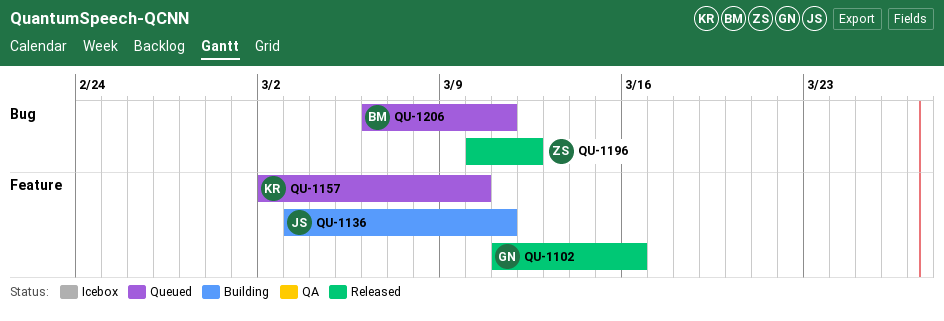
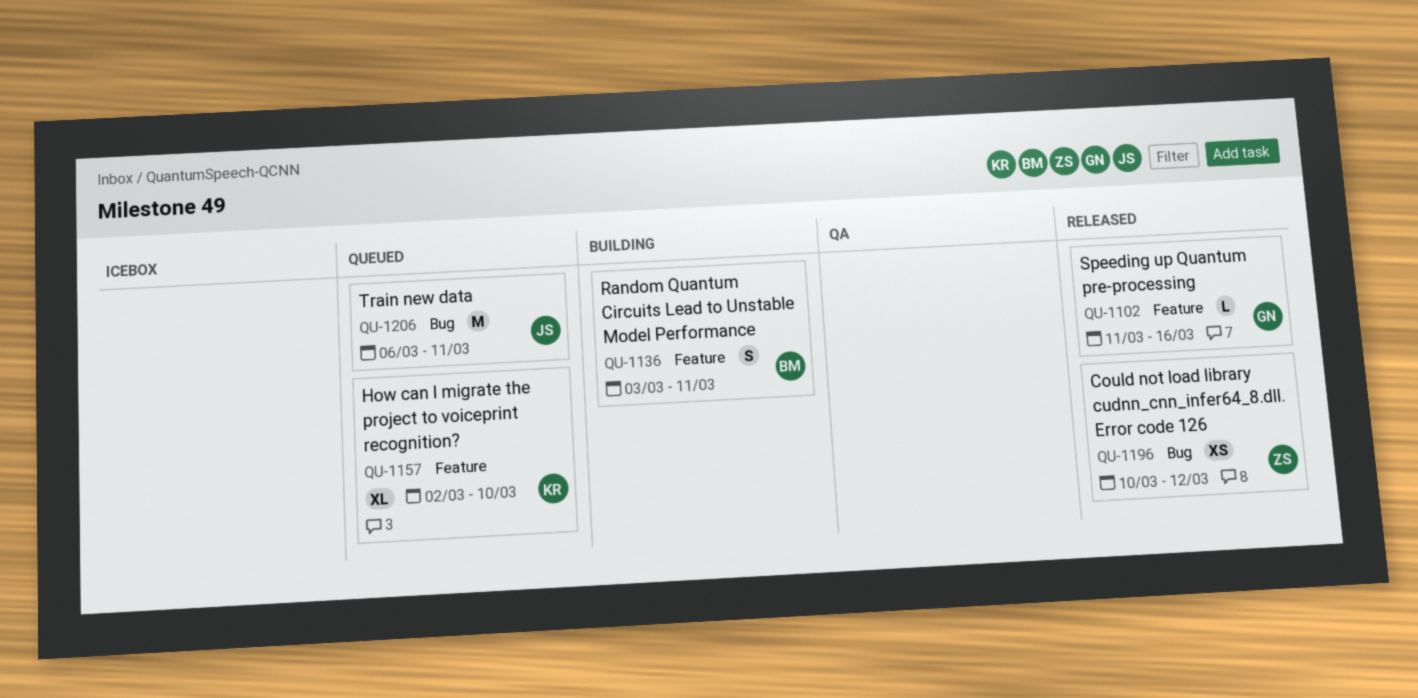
QU-1136, owner: JS -> BM
QU-1206, owner: BM -> JS

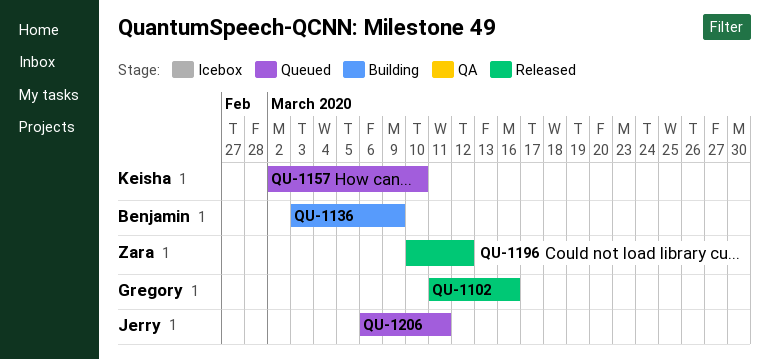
QU-1136, due: Mar 11 -> Mar 9

